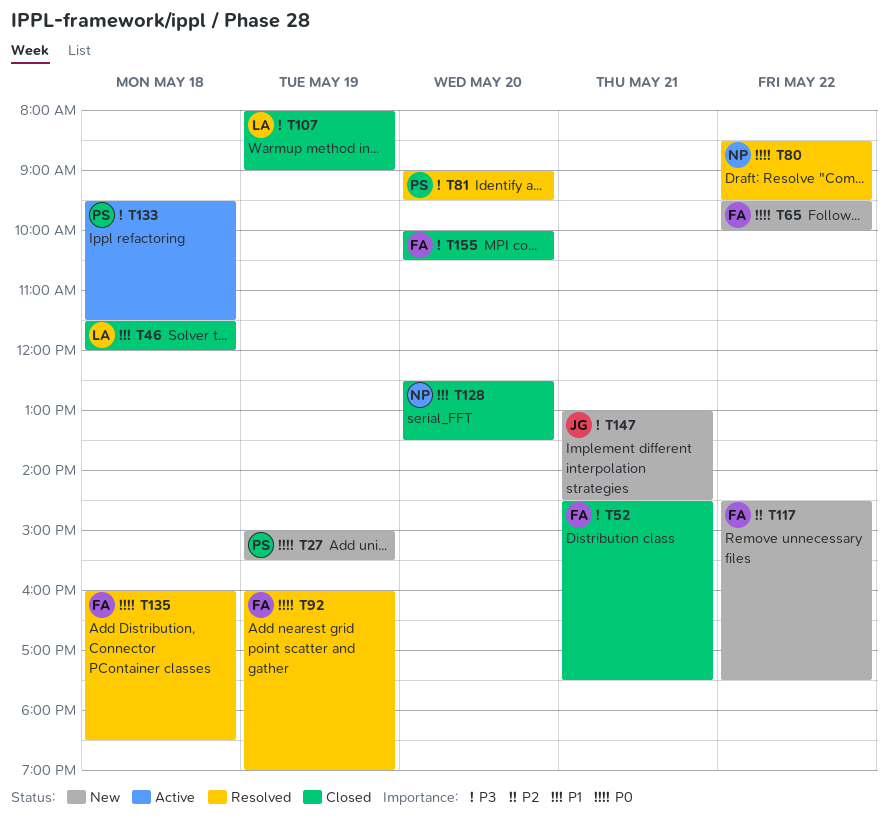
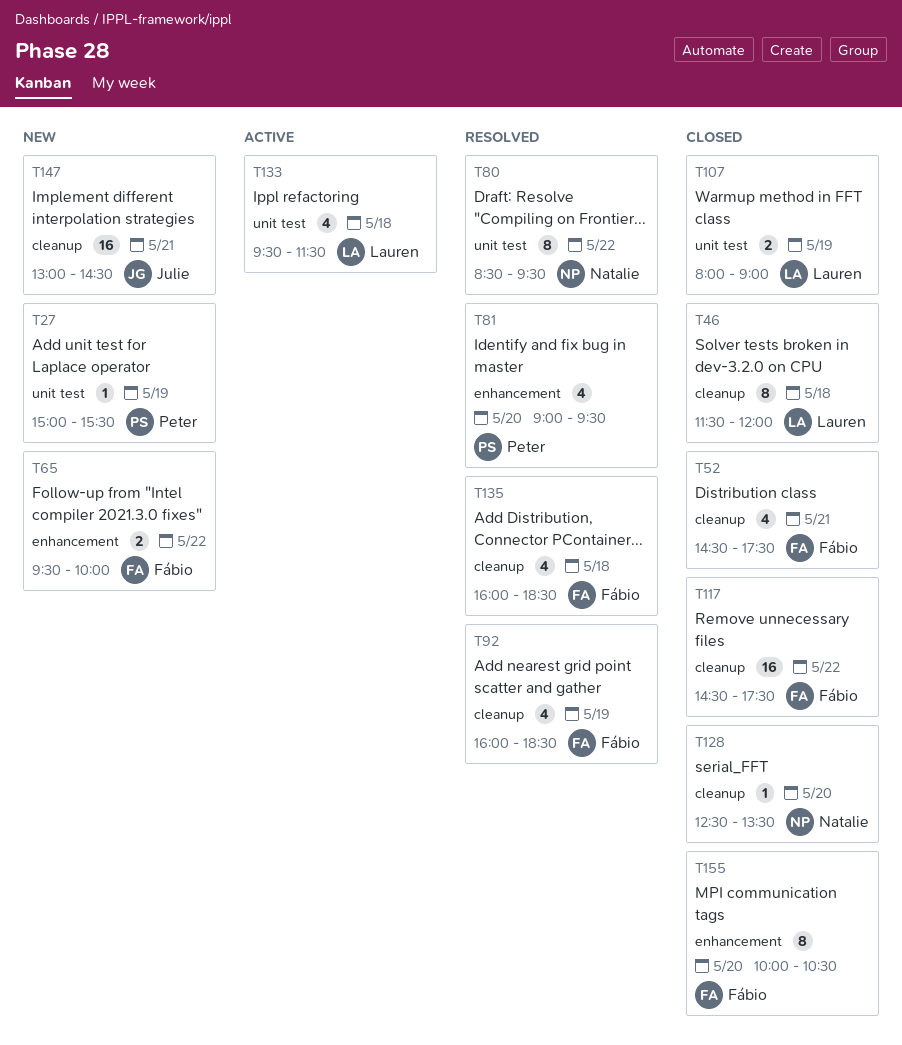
T92, ends: 19:00 -> 18:30
T117, status: New -> Closed
T133, owner: Peter -> Lauren

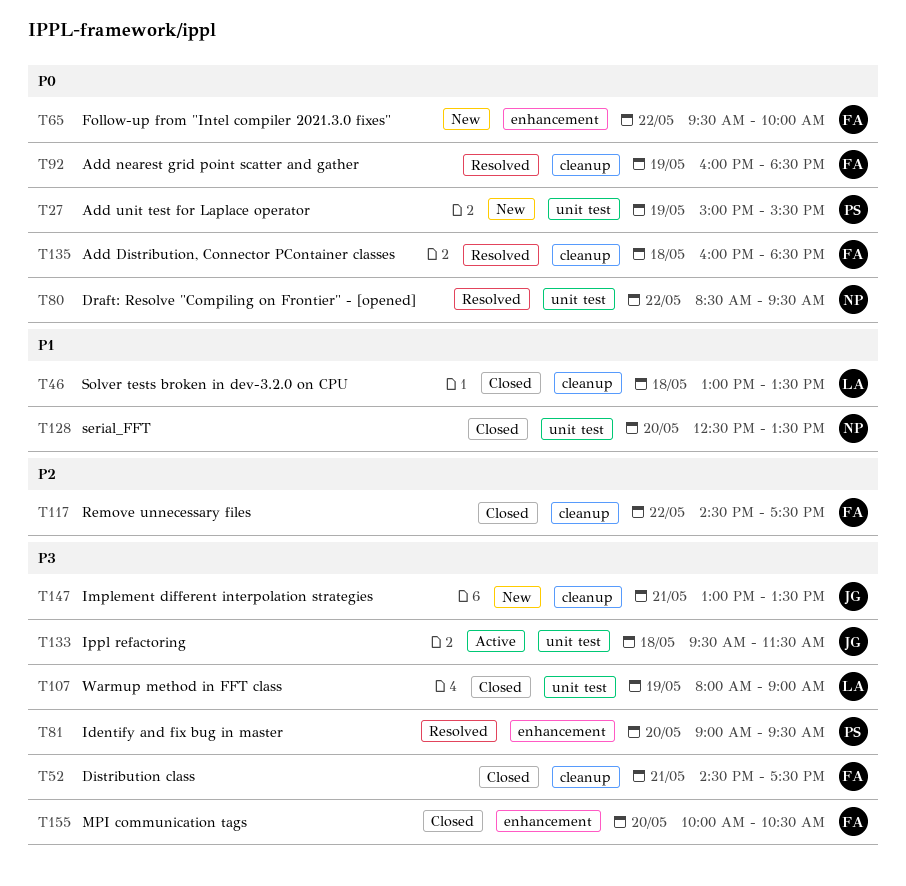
T46, begins: 11:30 -> 13:00
T46, ends: 12:00 -> 13:30
T128, label: cleanup -> unit test
T133, owner: Lauren -> Julie
T147, ends: 14:30 -> 13:30

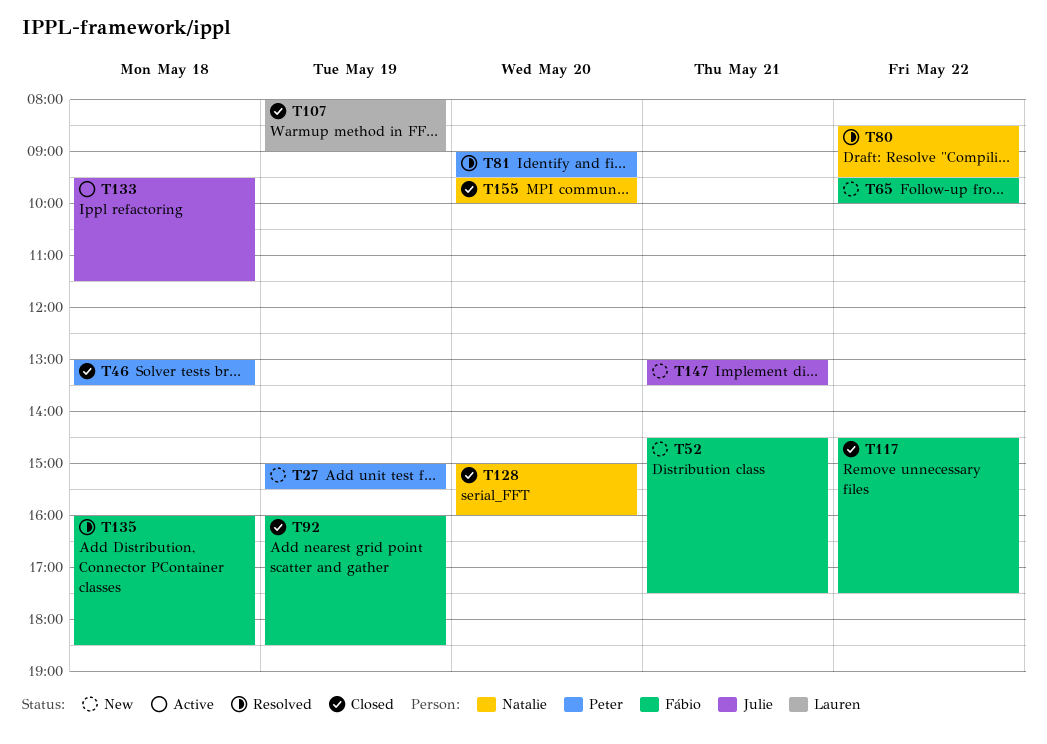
T46, owner: Lauren -> Peter
T52, status: Closed -> New
T92, status: Resolved -> Closed
T128, begins: 12:30 -> 15:00
T128, ends: 13:30 -> 16:00
T155, owner: Fábio -> Natalie
T155, begins: 10:00 -> 09:30
T155, ends: 10:30 -> 10:00

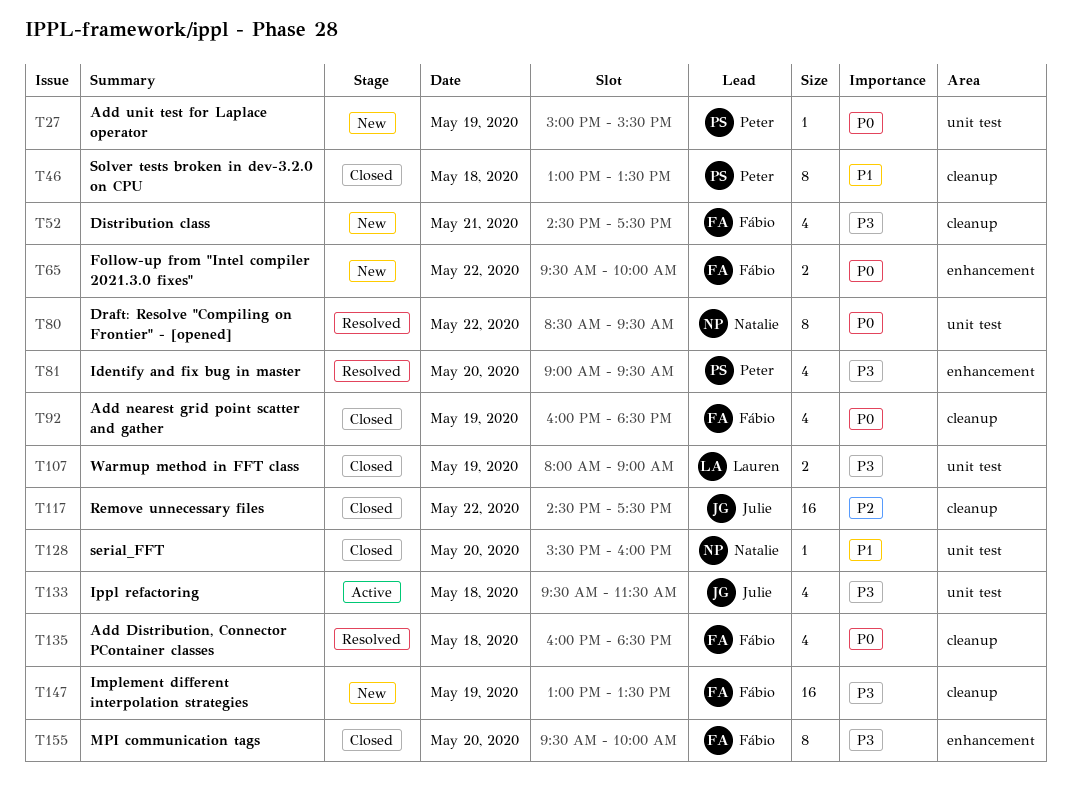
T117, owner: Fábio -> Julie
T128, begins: 15:00 -> 15:30
T147, owner: Julie -> Fábio
T147, day: May 21 -> May 19
T155, owner: Natalie -> Fábio

